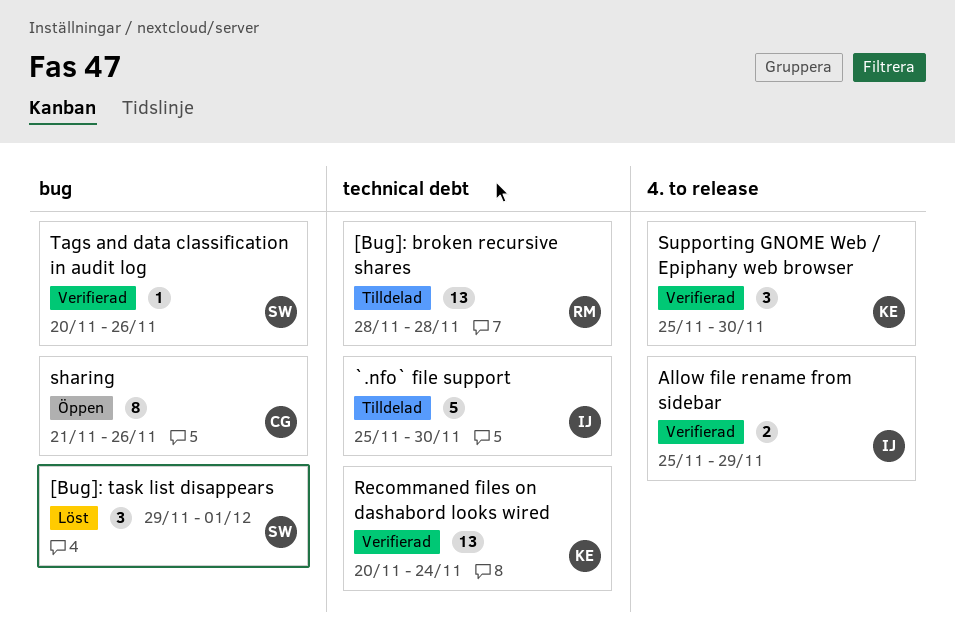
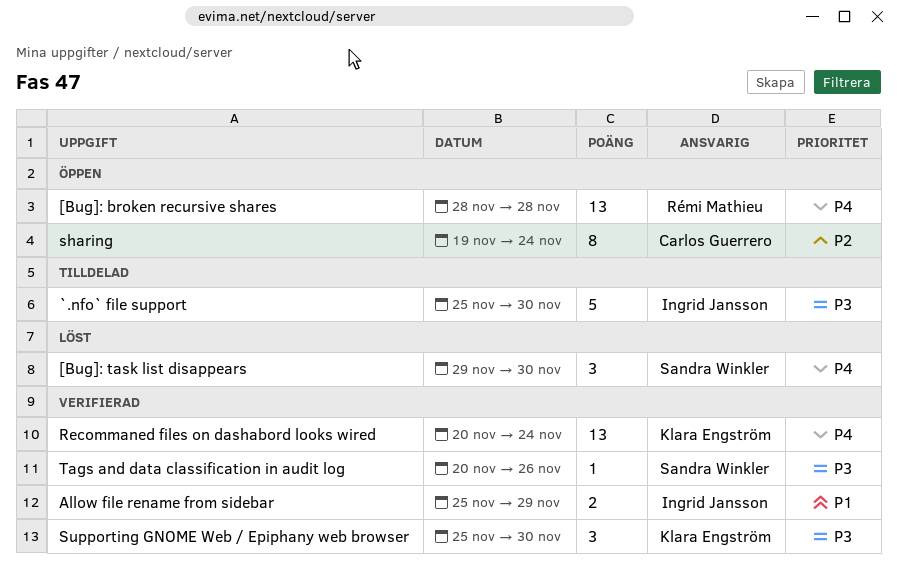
[Bug]: broken recursive shares, status: Tilldelad -> Öppen
[Bug]: task list disappears, due: Dec 1 -> Nov 30
sharing, start: Nov 21 -> Nov 19
sharing, due: Nov 26 -> Nov 24

